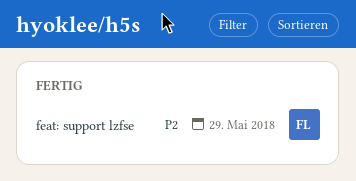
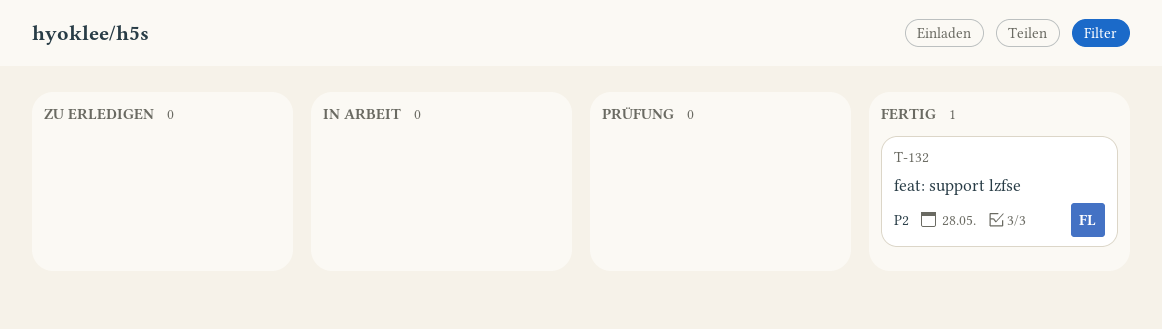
feat: support lzfse, due: May 29 -> May 28

